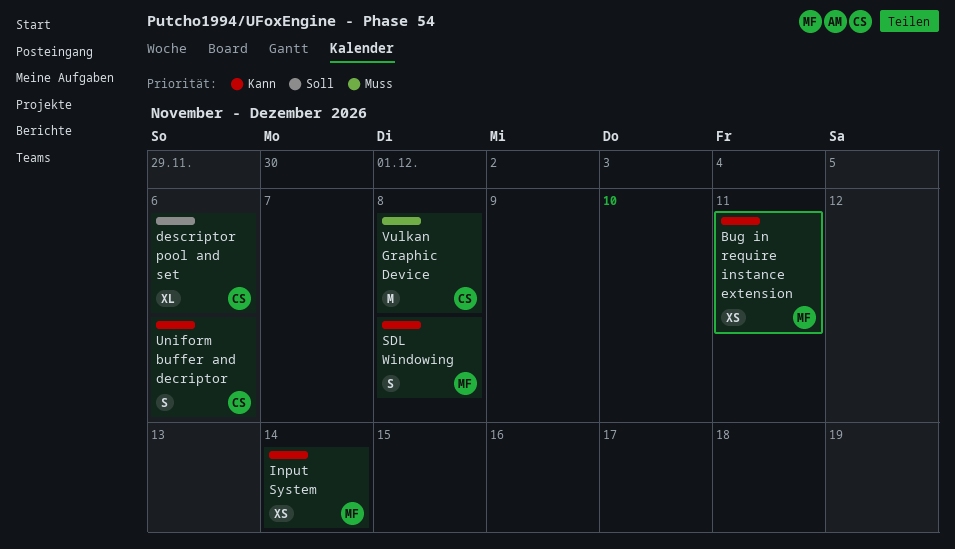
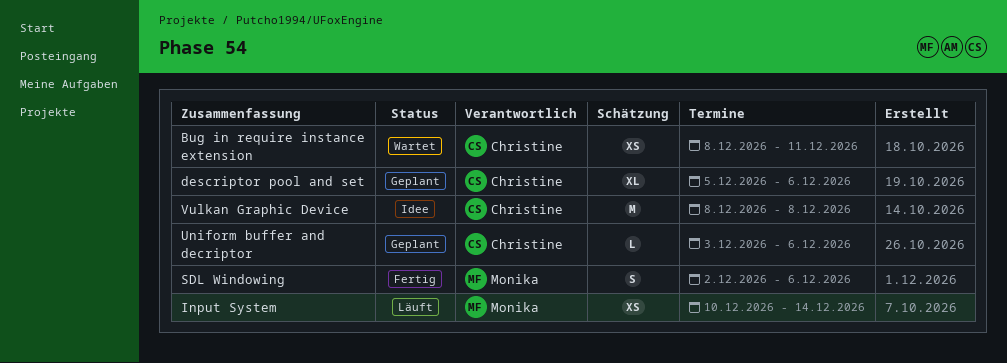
Bug in require instance extension, owner: Monika -> Christine
SDL Windowing, due: Dec 8 -> Dec 6
Uniform buffer and decriptor, estimate: S -> L

